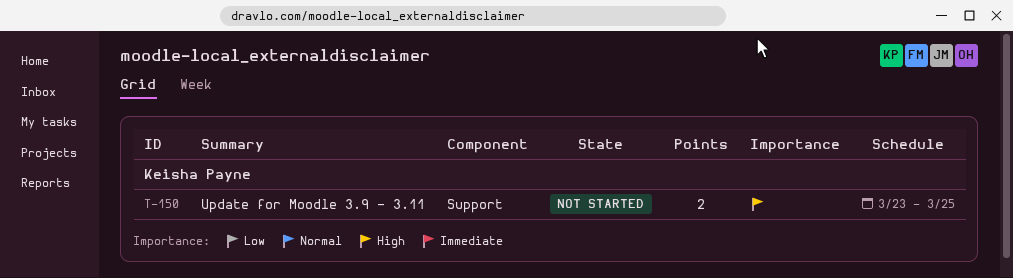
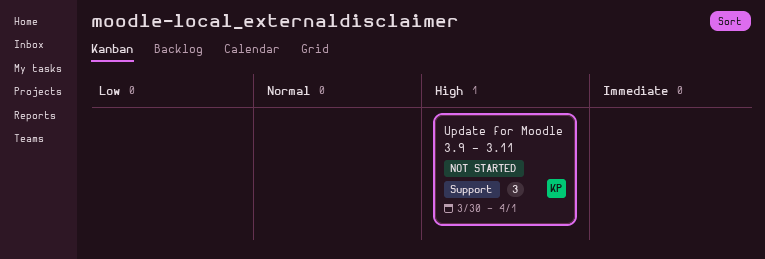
Update for Moodle 3.9 - 3.11, estimate: 2 -> 3
Update for Moodle 3.9 - 3.11, start: Mar 23 -> Mar 30
Update for Moodle 3.9 - 3.11, due: Mar 25 -> Apr 1

